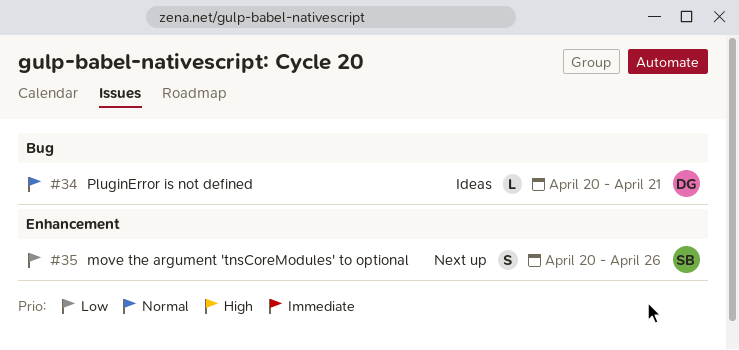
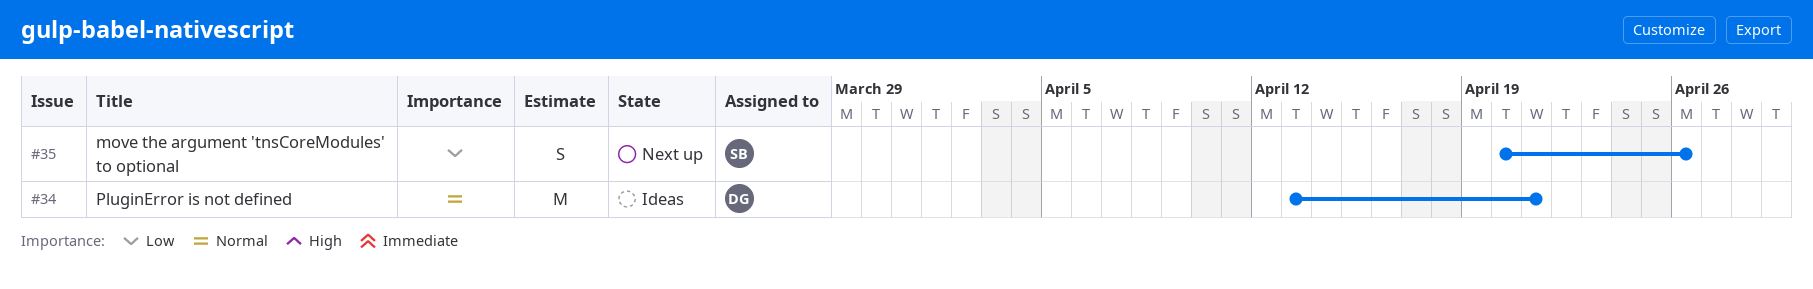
#34, estimate: L -> M
#34, start: Apr 20 -> Apr 13

